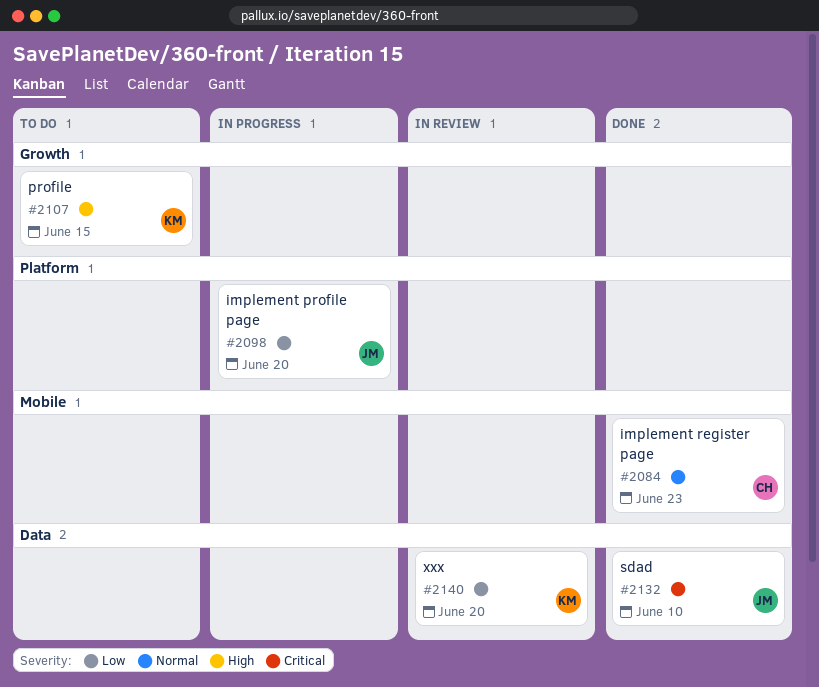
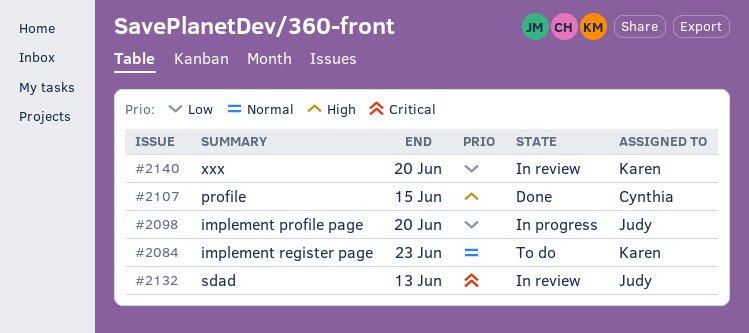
#2084, status: Done -> To do
#2084, owner: Cynthia -> Karen
#2107, status: To do -> Done
#2107, owner: Karen -> Cynthia
#2132, status: Done -> In review
#2132, due: Jun 10 -> Jun 13

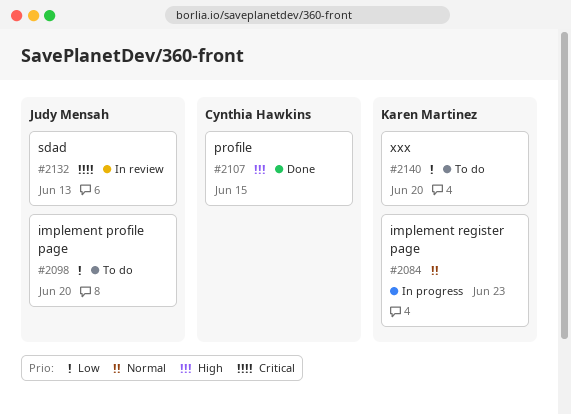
#2084, status: To do -> In progress
#2098, status: In progress -> To do
#2140, status: In review -> To do

